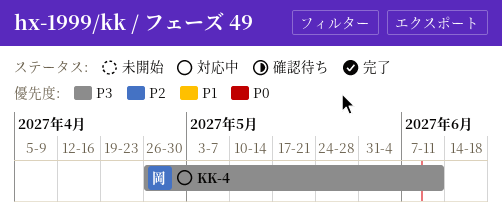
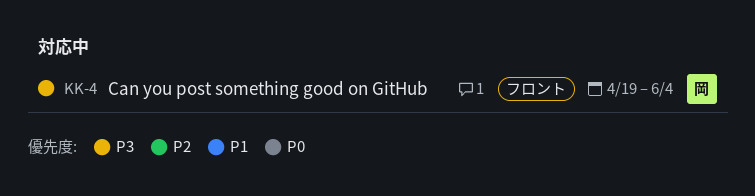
KK-4, start: Apr 26 -> Apr 19
KK-4, due: Jun 11 -> Jun 4

